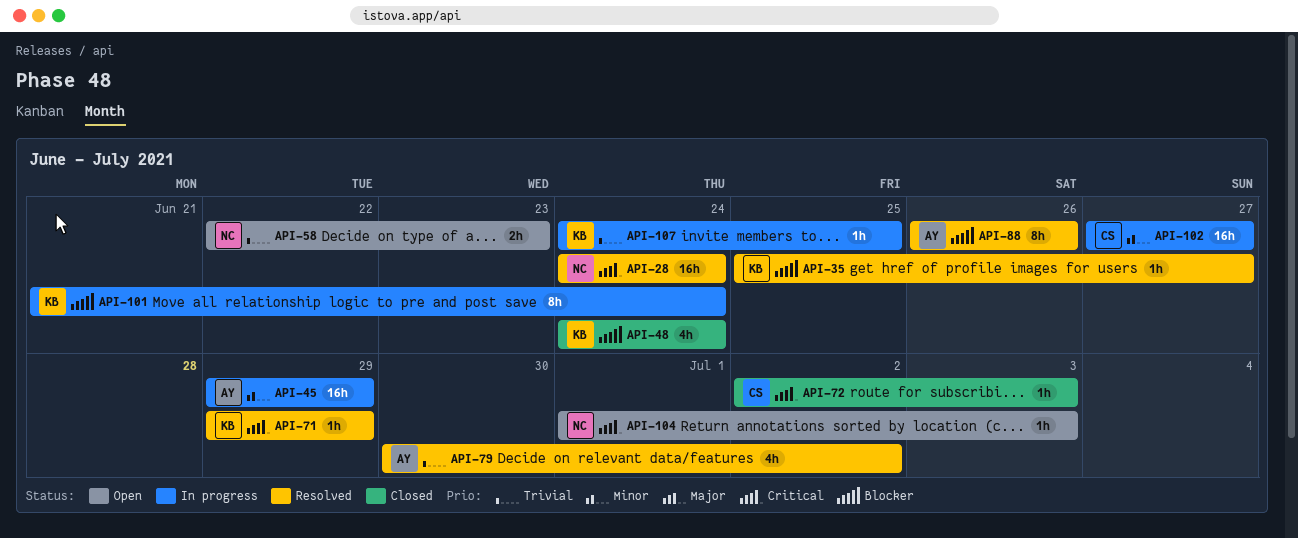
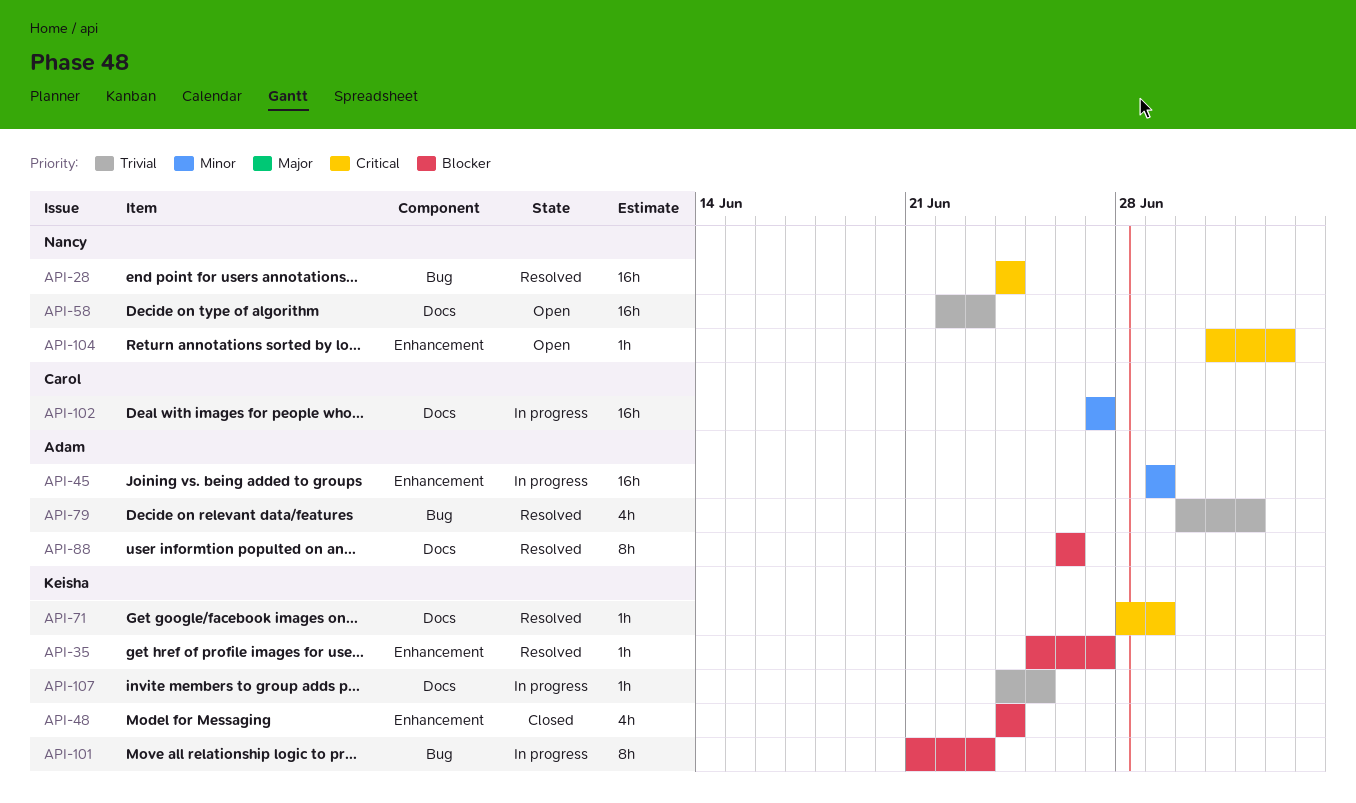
API-58, estimate: 2h -> 16h
API-71, start: Jun 29 -> Jun 28
API-72: present -> none
API-101, due: Jun 24 -> Jun 23

